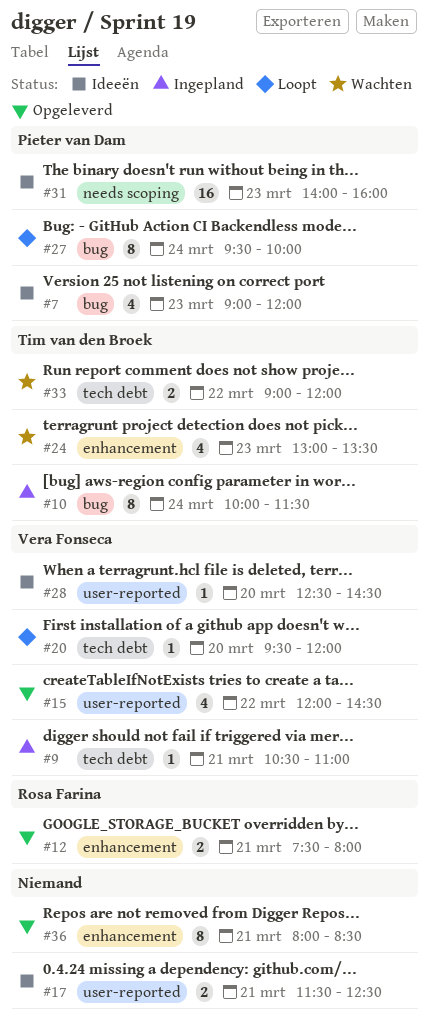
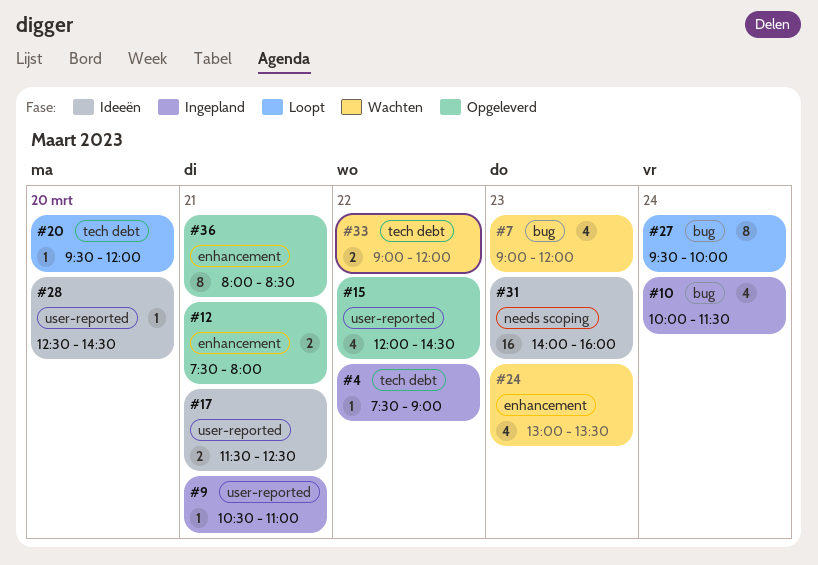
#4: none -> present
#7, status: Ideeën -> Wachten
#9, label: tech debt -> user-reported
#10, estimate: 8 -> 4

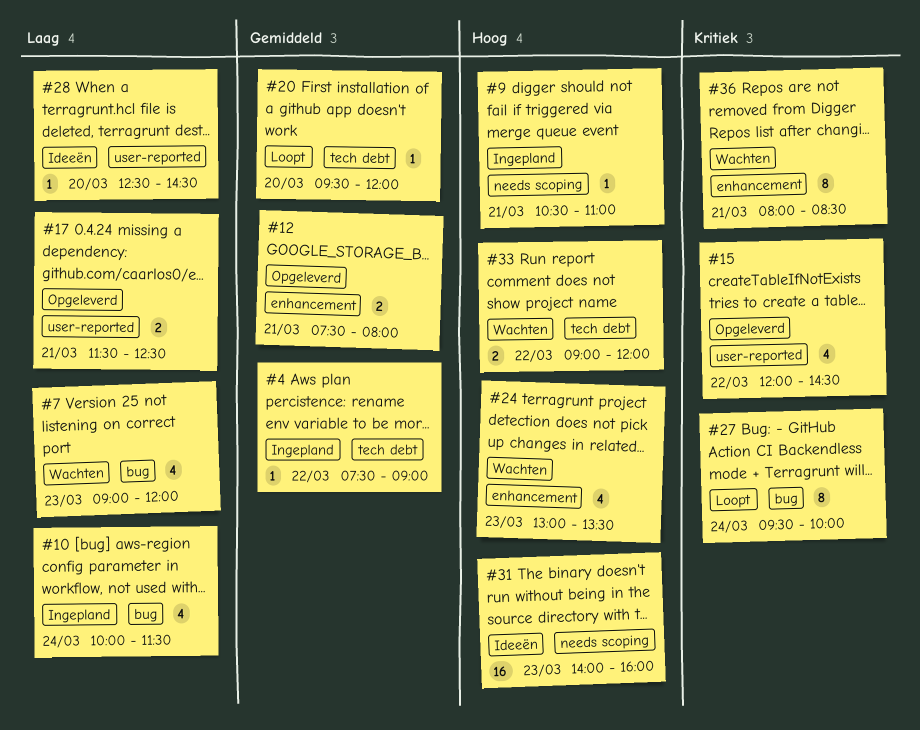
#9, label: user-reported -> needs scoping
#17, status: Ideeën -> Opgeleverd
#36, status: Opgeleverd -> Wachten

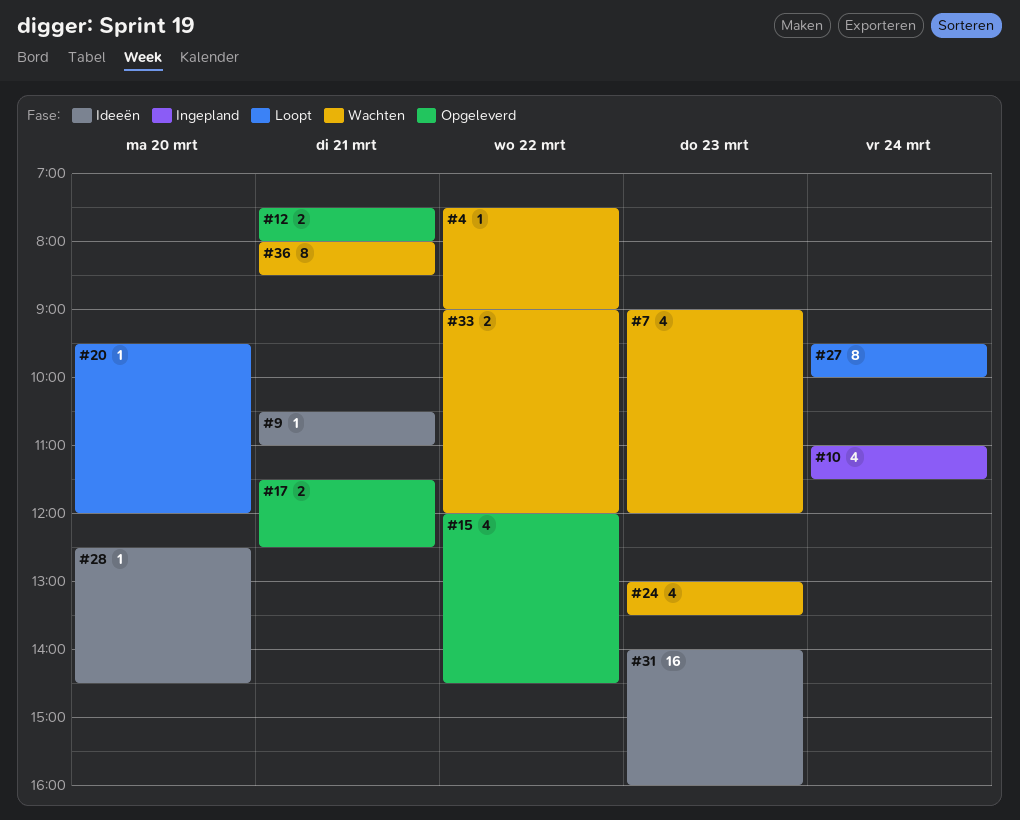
#4, status: Ingepland -> Wachten
#9, status: Ingepland -> Ideeën
#10, begins: 10:00 -> 11:00

